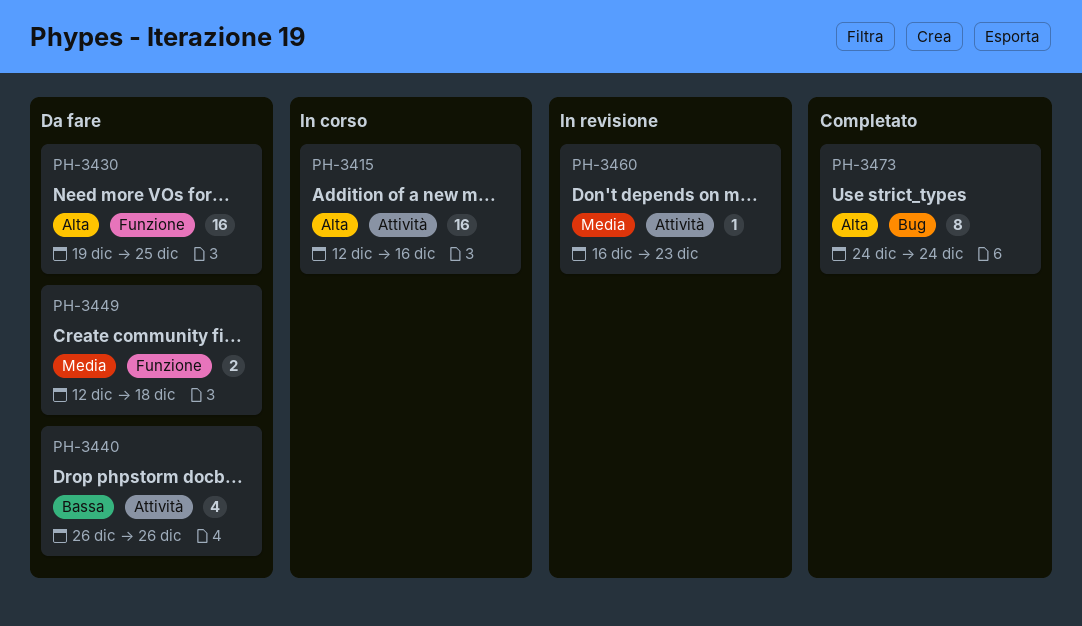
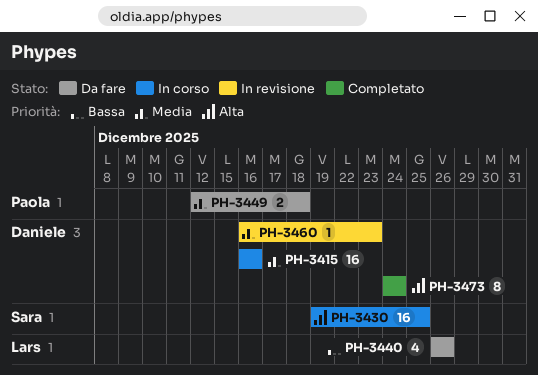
PH-3415, priority: Alta -> Media
PH-3415, start: Dec 12 -> Dec 16
PH-3430, status: Da fare -> In corso

